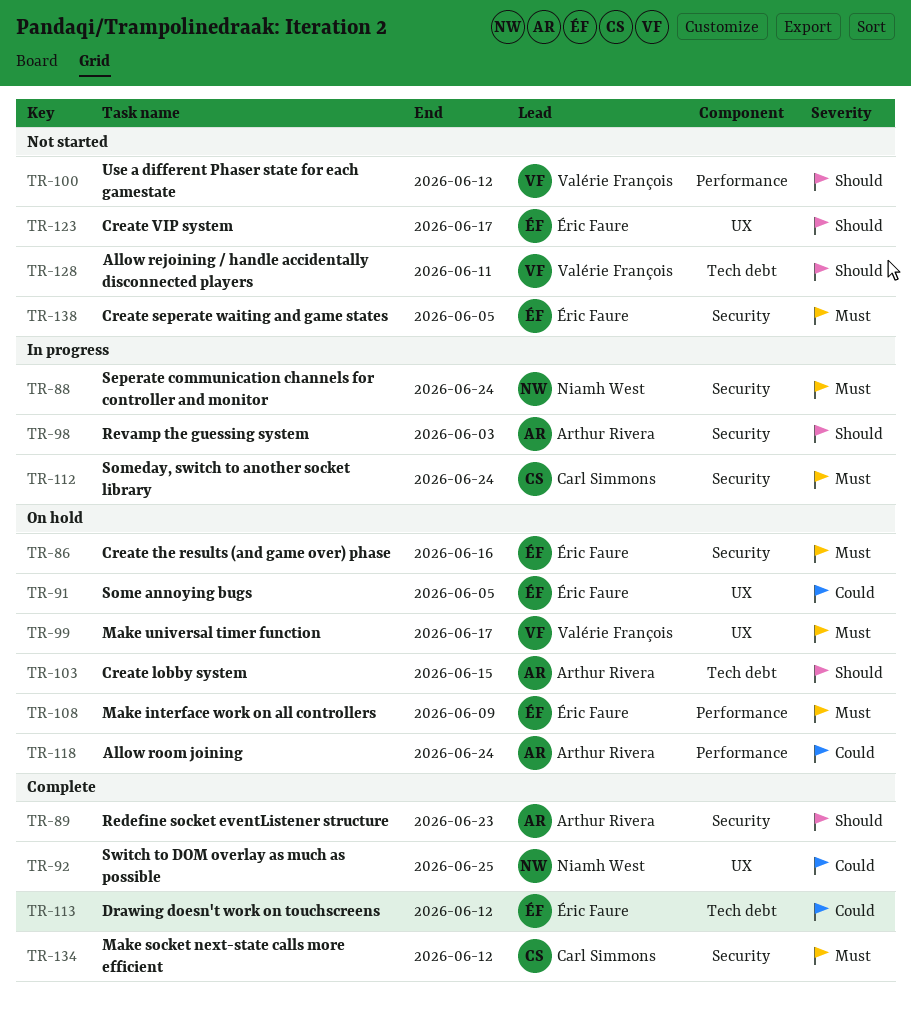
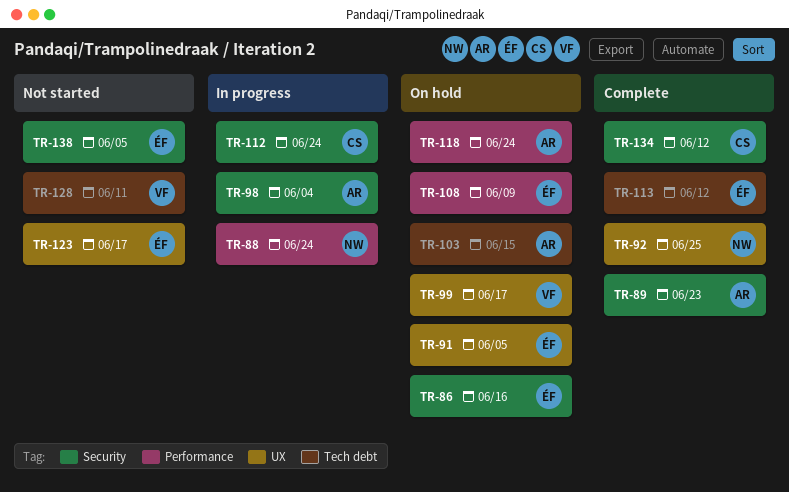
TR-88, label: Security -> Performance
TR-98, due: Jun 3 -> Jun 4
TR-100: present -> none

